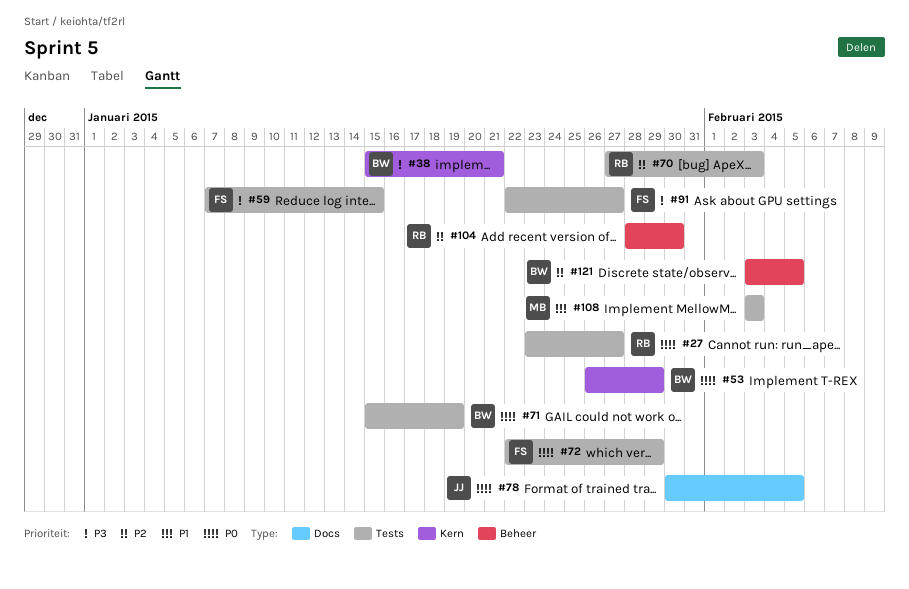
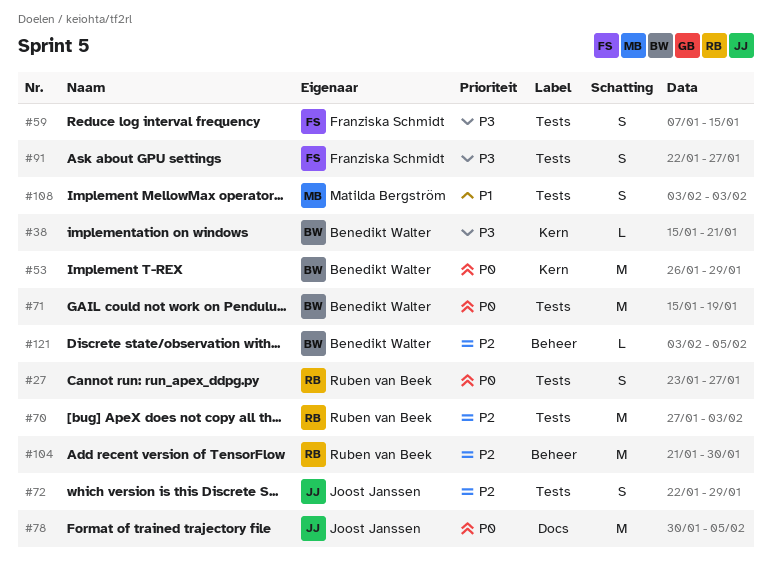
#72, owner: Franziska Schmidt -> Joost Janssen
#72, priority: P0 -> P2
#104, start: Jan 28 -> Jan 21

